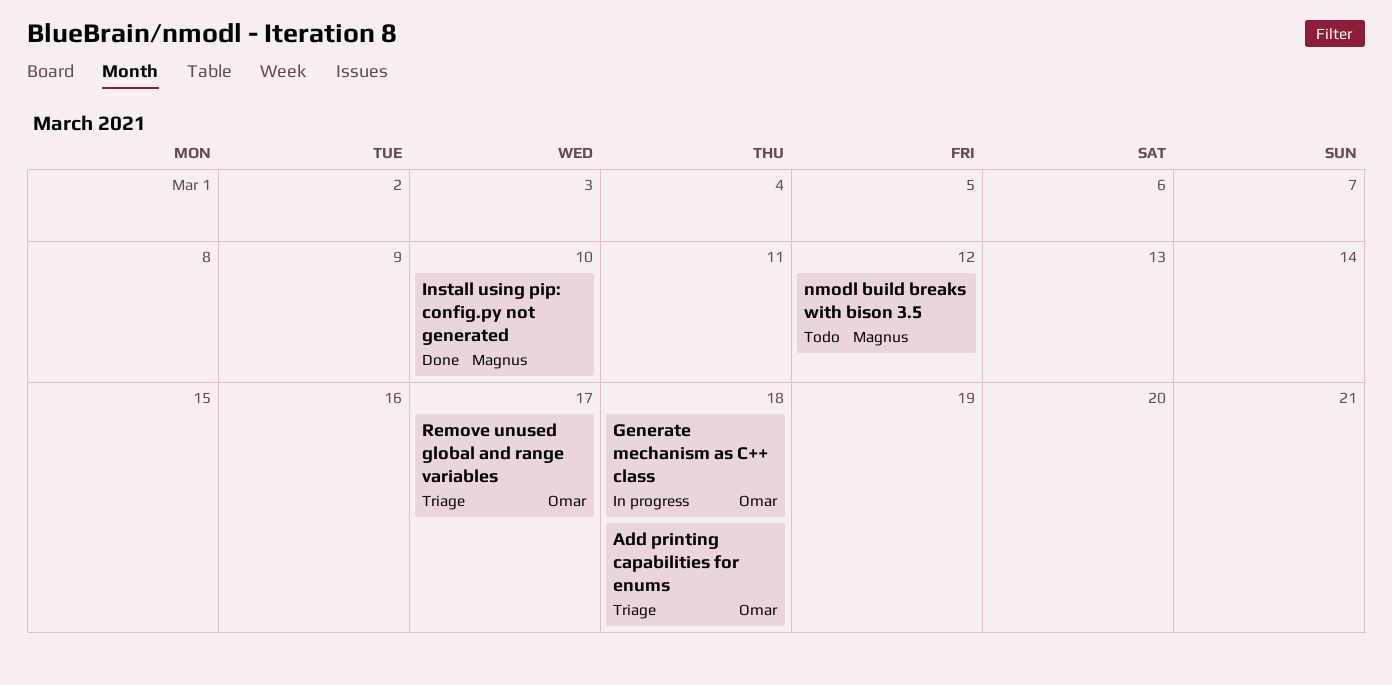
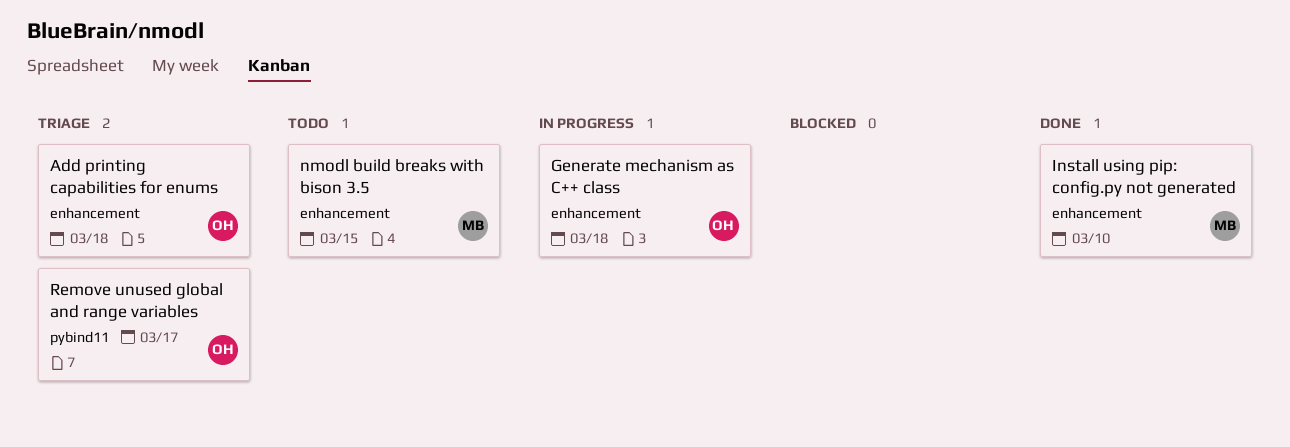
nmodl build breaks with bison 3.5, due: Mar 12 -> Mar 15

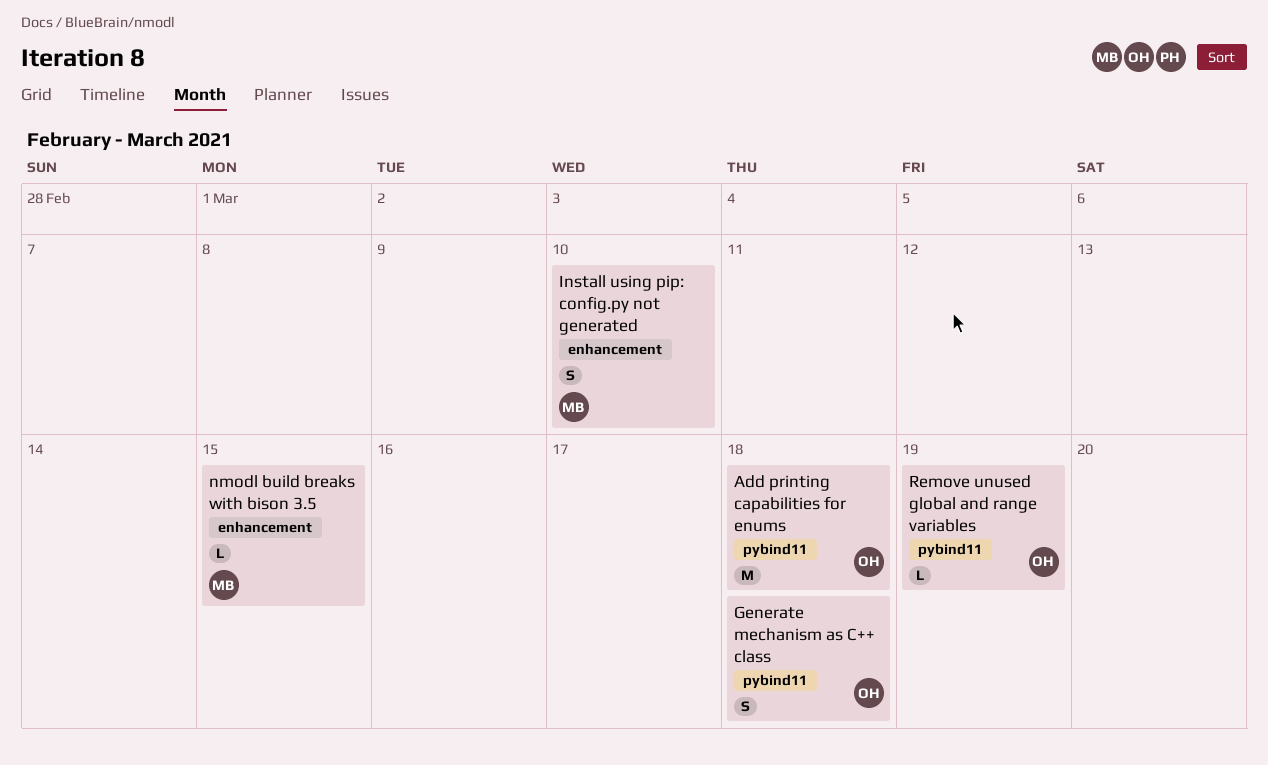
Add printing capabilities for enums, label: enhancement -> pybind11
Generate mechanism as C++ class, label: enhancement -> pybind11
Remove unused global and range variables, due: Mar 17 -> Mar 19

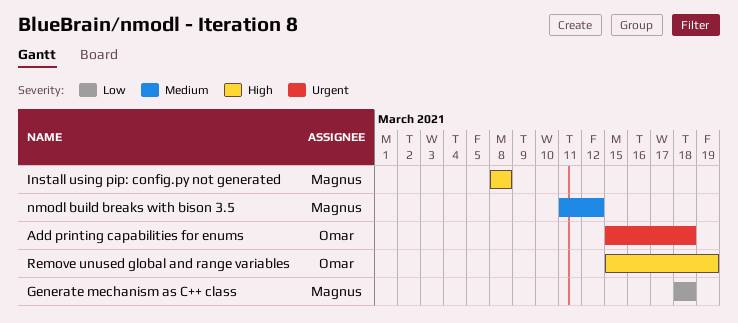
Generate mechanism as C++ class, owner: Omar -> Magnus
Install using pip: config.py not generated, due: Mar 10 -> Mar 8
nmodl build breaks with bison 3.5, due: Mar 15 -> Mar 12

